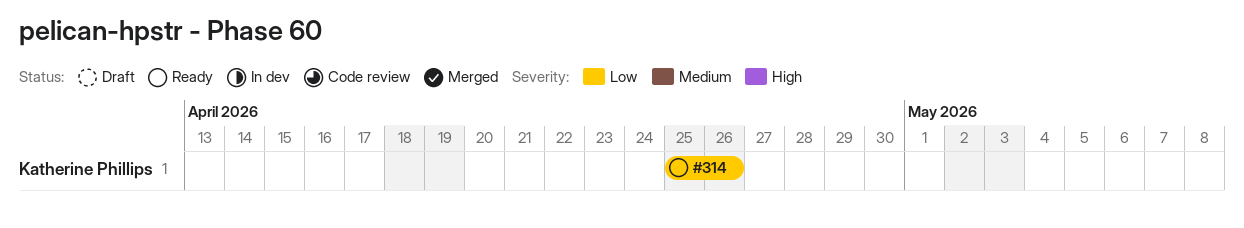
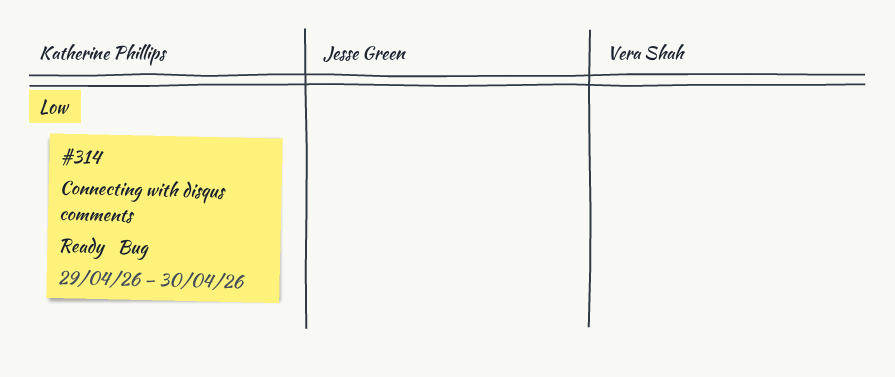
#314, start: Apr 25 -> Apr 29
#314, due: Apr 26 -> Apr 30

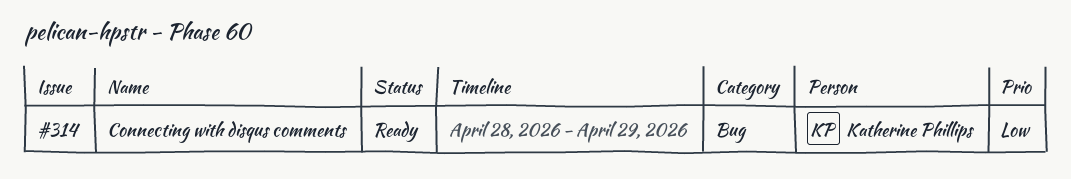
#314, start: Apr 29 -> Apr 28
#314, due: Apr 30 -> Apr 29

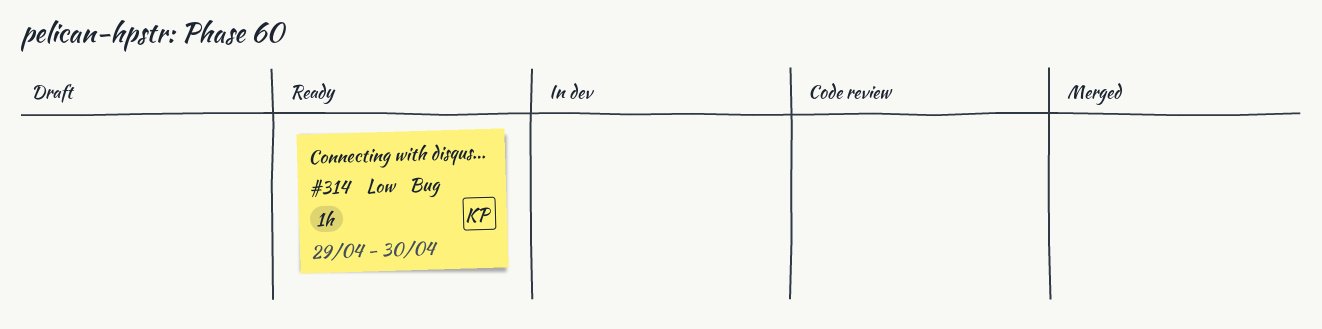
#314, start: Apr 28 -> Apr 29
#314, due: Apr 29 -> Apr 30

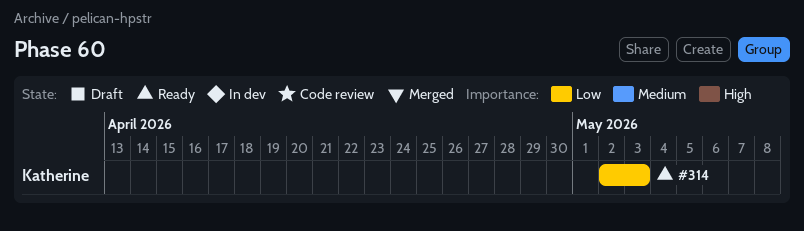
#314, start: Apr 29 -> May 2
#314, due: Apr 30 -> May 3

